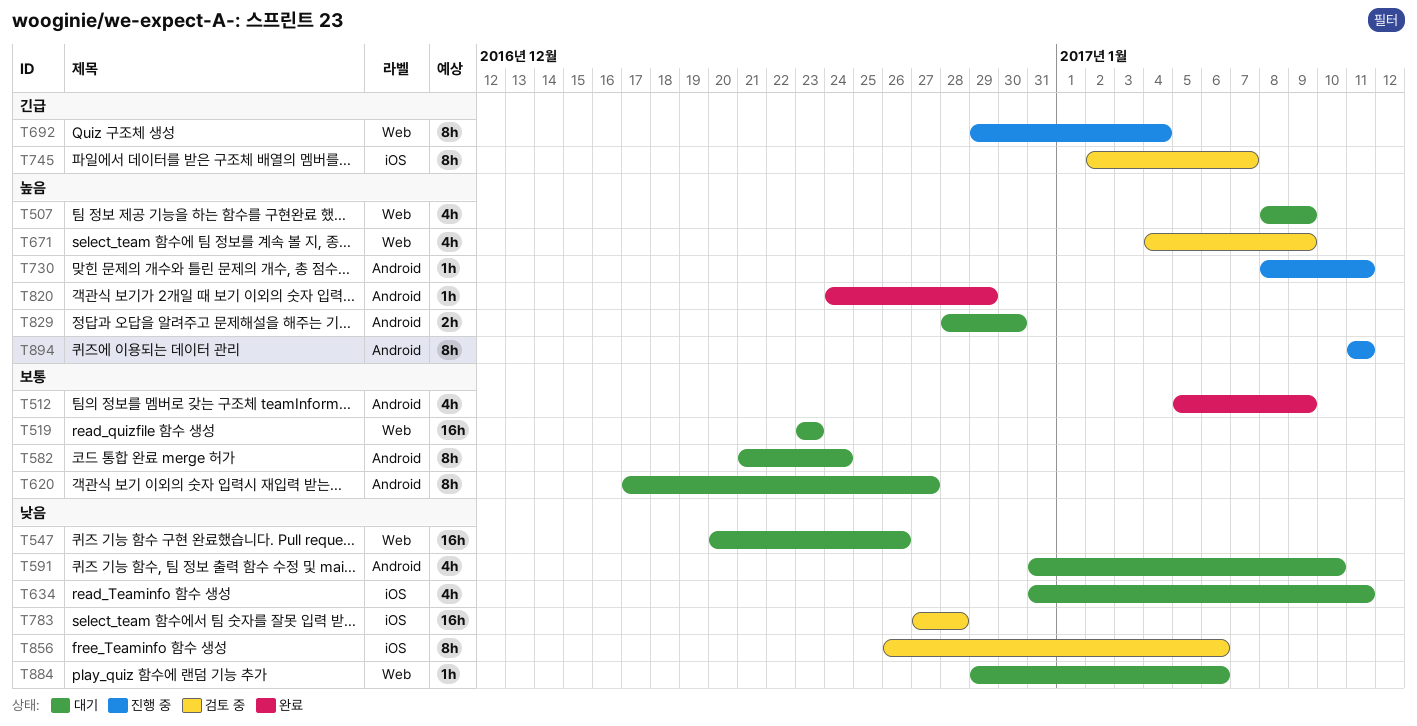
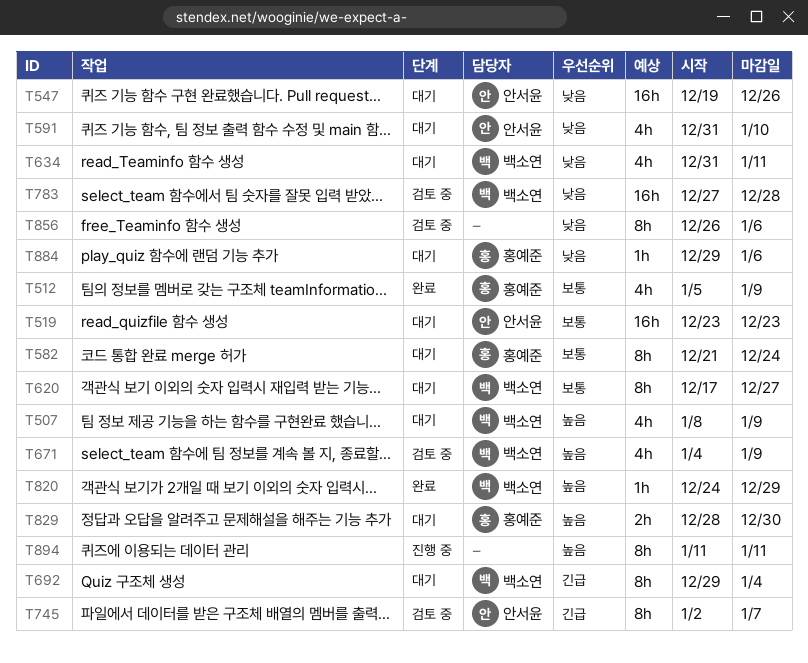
T547, start: Dec 20 -> Dec 19
T692, status: 진행 중 -> 대기
T730: present -> none

